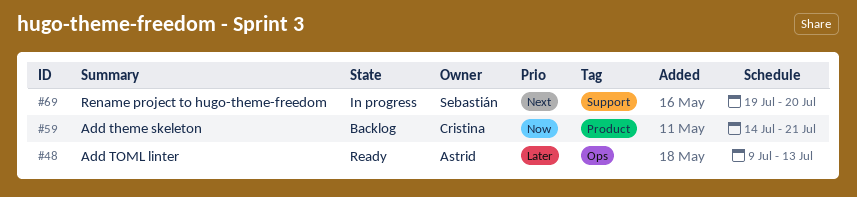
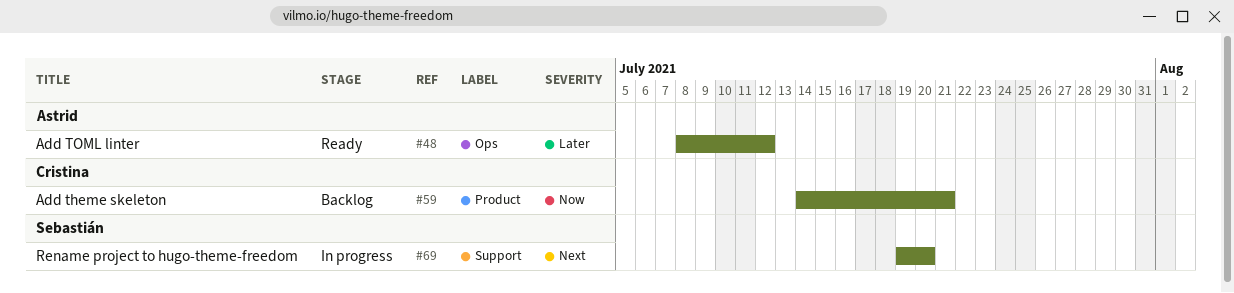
#48, start: Jul 9 -> Jul 8
#48, due: Jul 13 -> Jul 12

